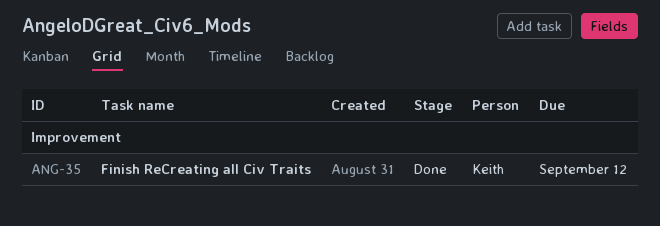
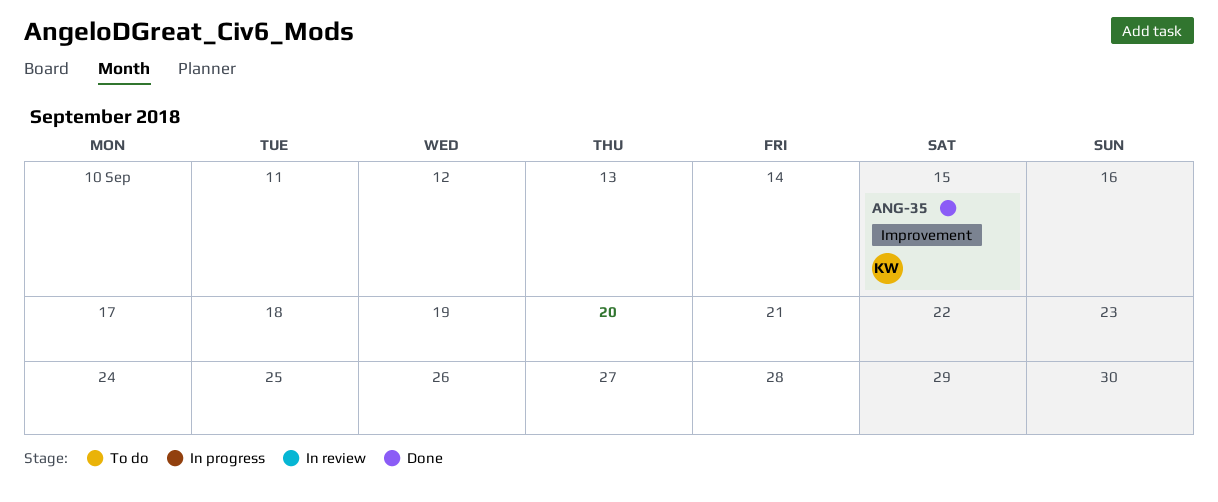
ANG-35, due: Sep 12 -> Sep 15

